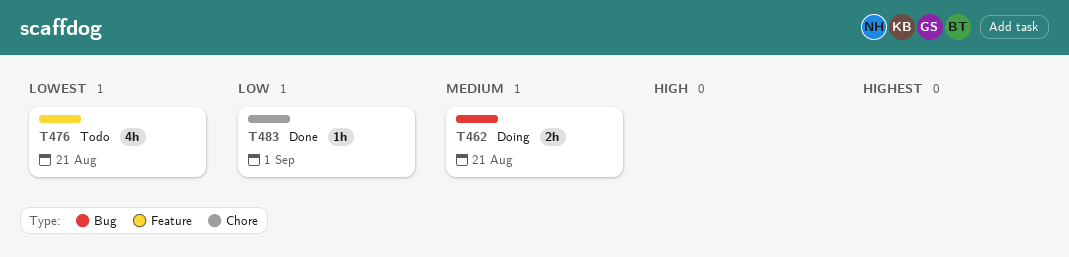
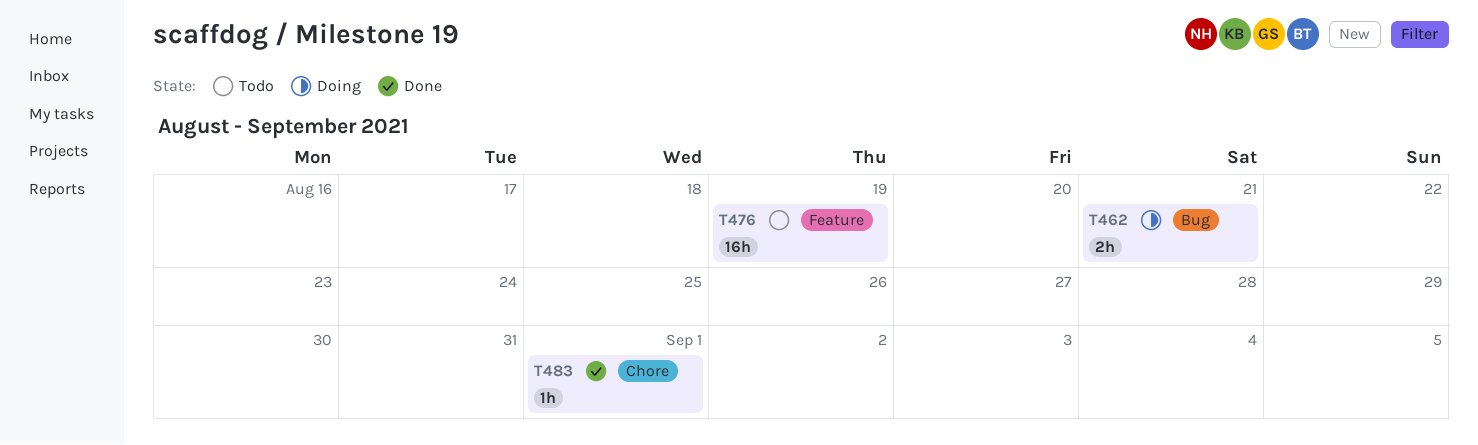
T476, estimate: 4h -> 16h
T476, due: Aug 21 -> Aug 19

